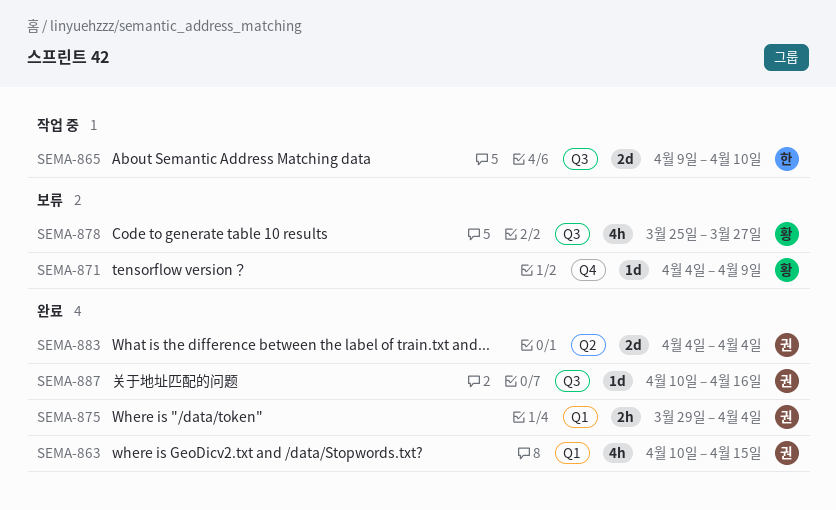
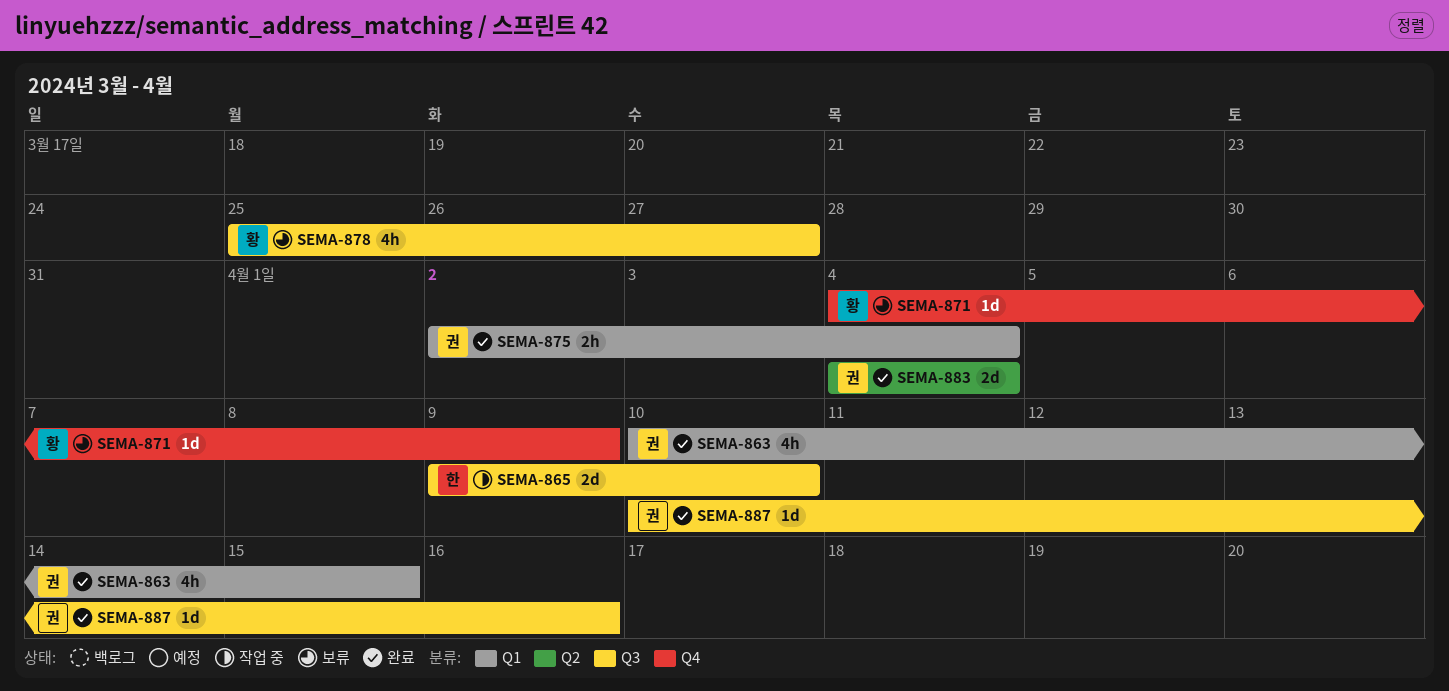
SEMA-875, start: Mar 29 -> Apr 2

